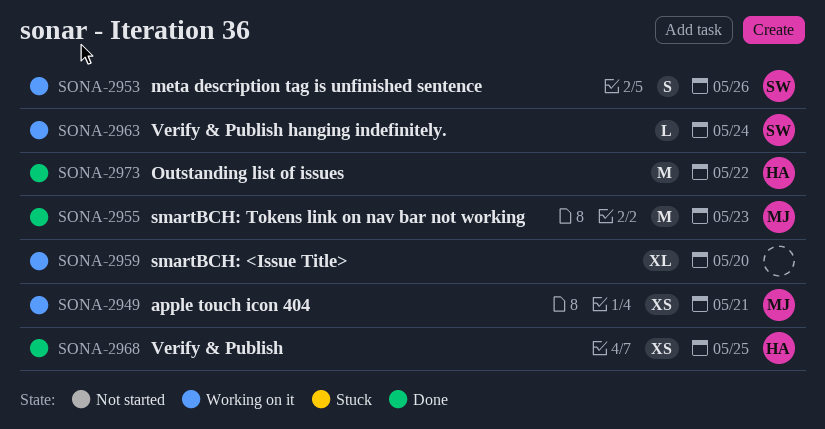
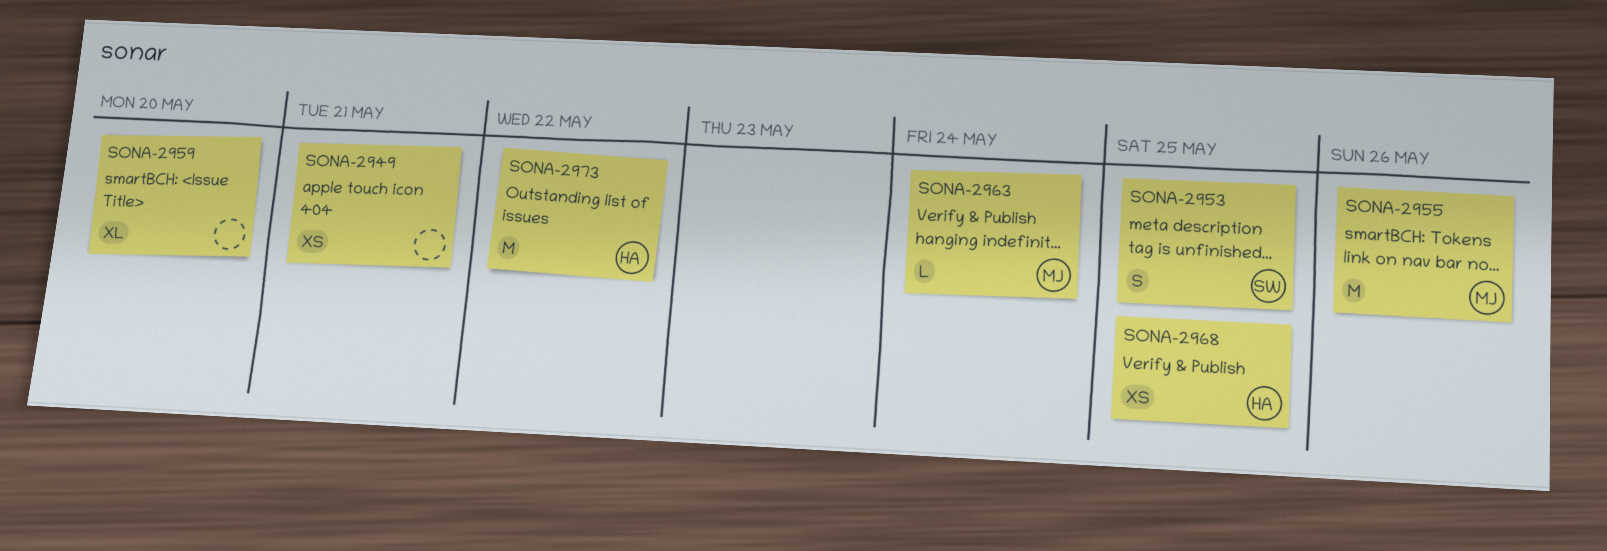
SONA-2949, owner: MJ -> none
SONA-2953, due: May 26 -> May 25
SONA-2955, due: May 23 -> May 26
SONA-2963, owner: SW -> MJ

